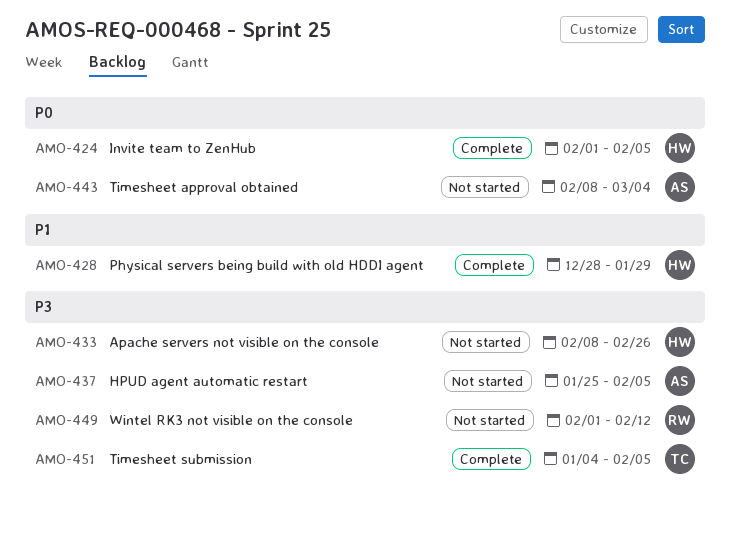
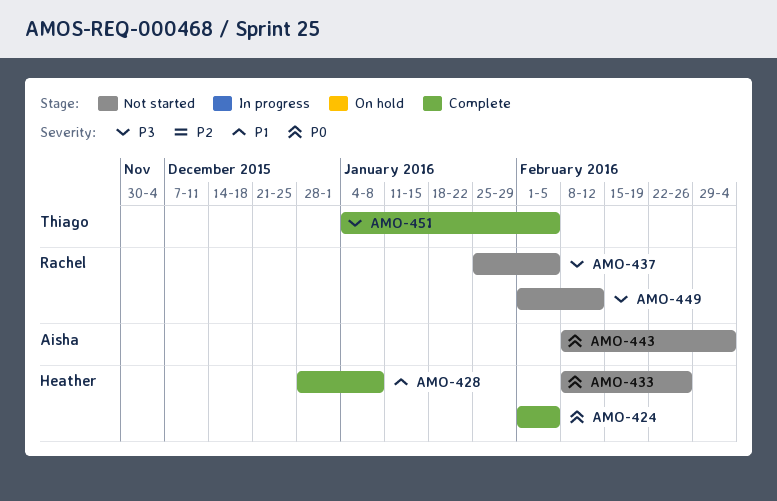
AMO-428, due: Jan 29 -> Jan 8
AMO-433, priority: P3 -> P0
AMO-437, owner: Aisha -> Rachel

